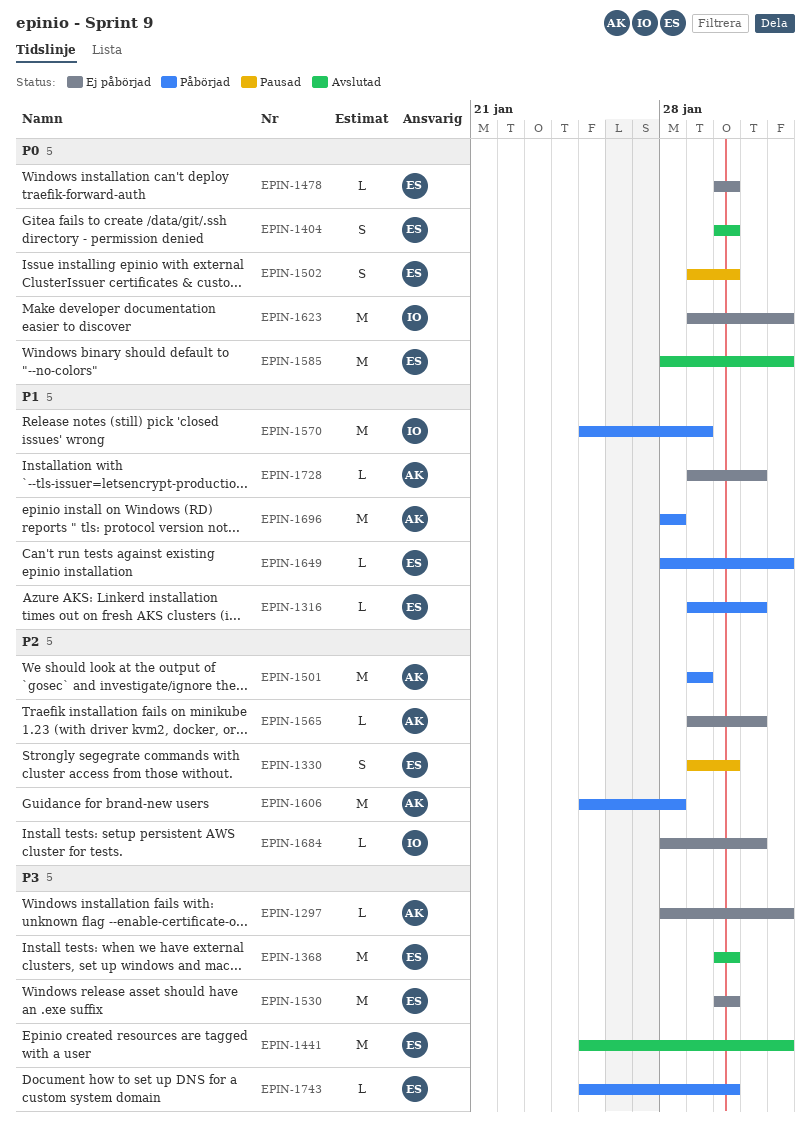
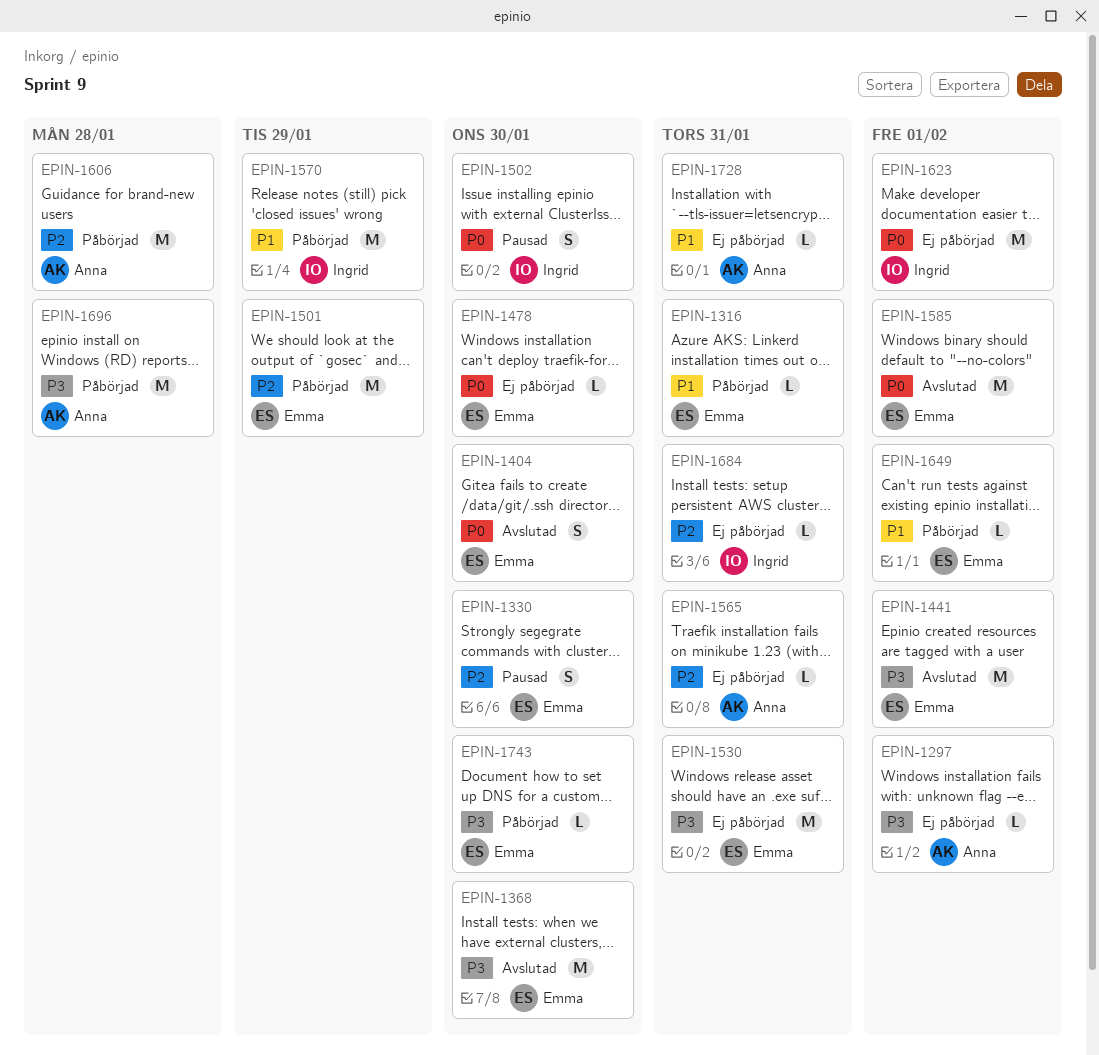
EPIN-1501, owner: Anna -> Emma
EPIN-1502, owner: Emma -> Ingrid
EPIN-1530, due: Jan 30 -> Jan 31
EPIN-1696, priority: P1 -> P3

